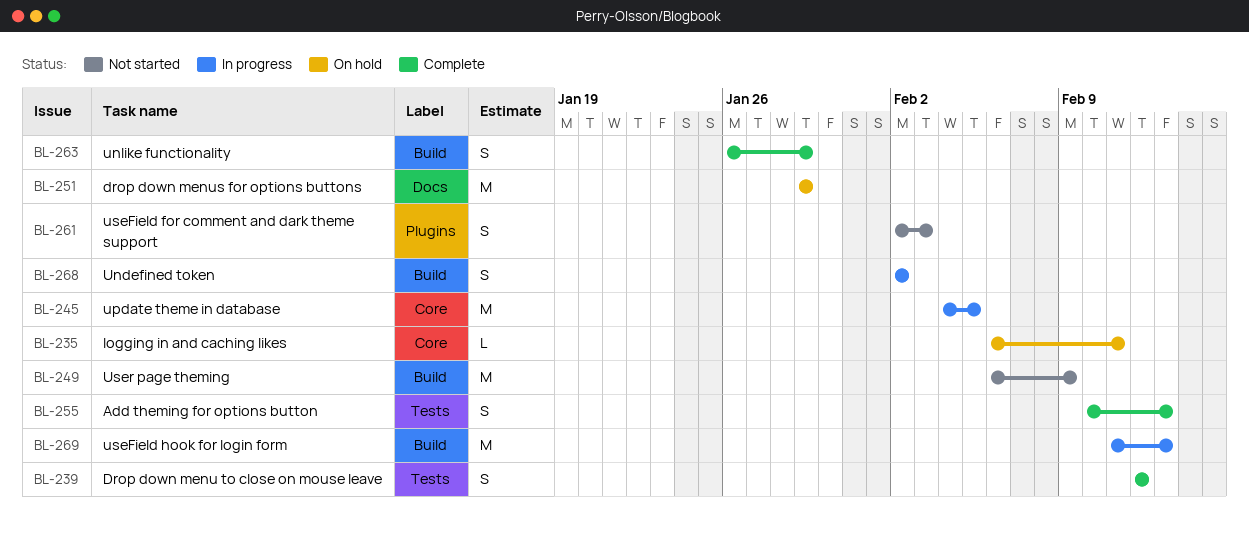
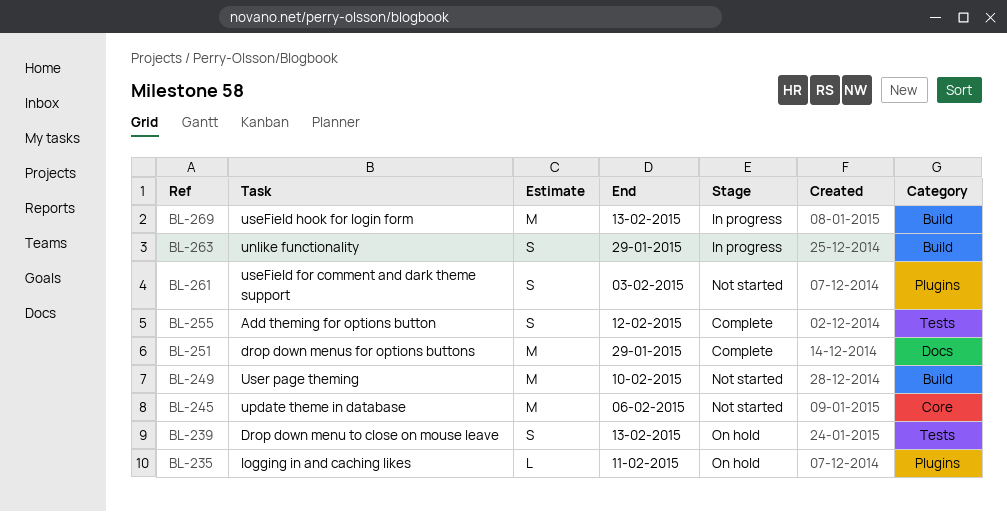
BL-235, label: Core -> Plugins
BL-239, status: Complete -> On hold
BL-239, due: Feb 12 -> Feb 13
BL-245, status: In progress -> Not started
BL-245, due: Feb 5 -> Feb 6
BL-249, due: Feb 9 -> Feb 10
BL-251, status: On hold -> Complete
BL-255, due: Feb 13 -> Feb 12
BL-263, status: Complete -> In progress
BL-268: present -> none

